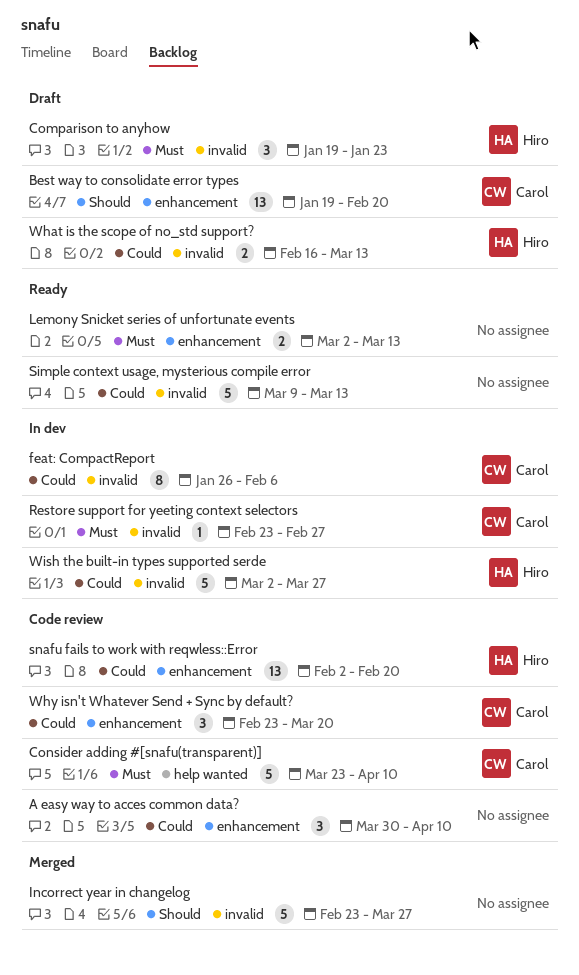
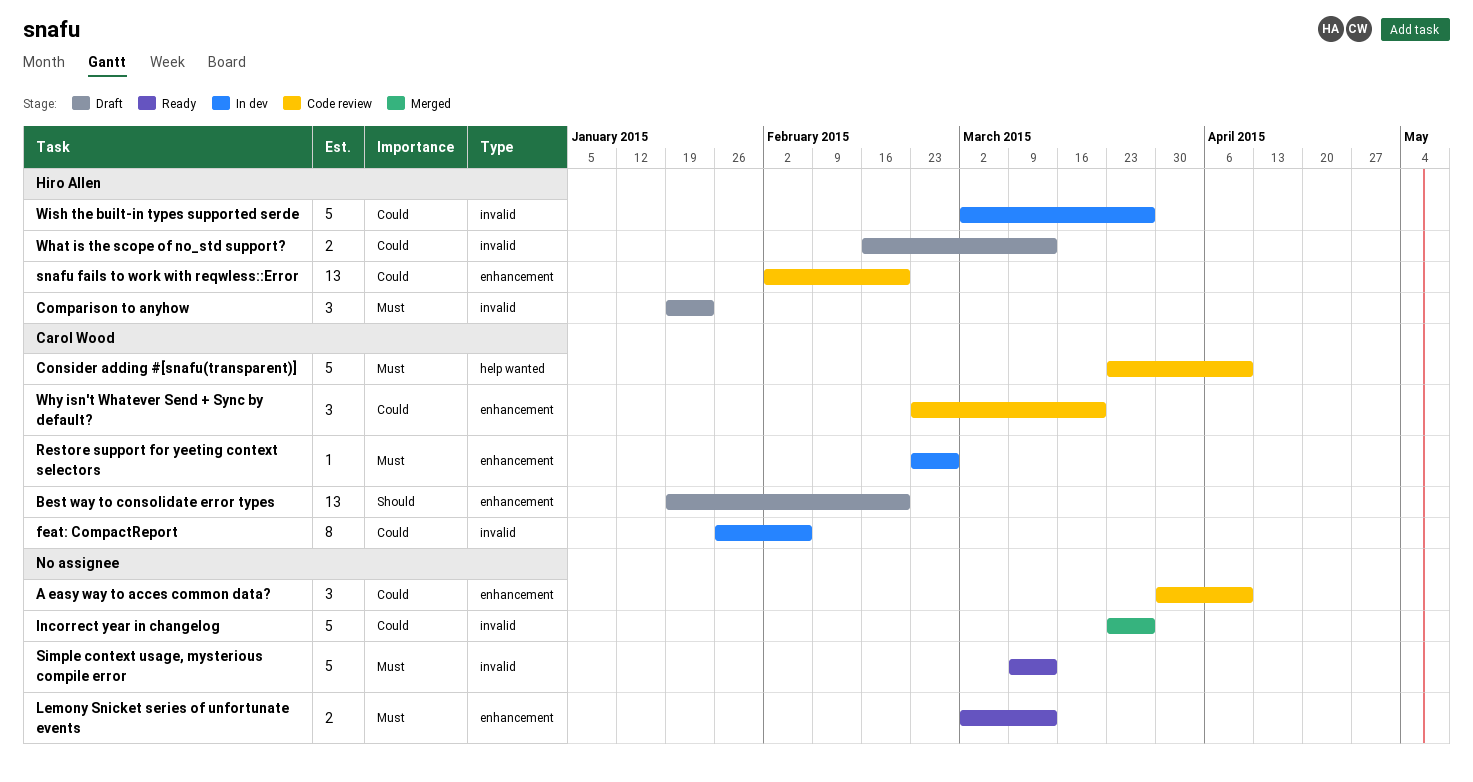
Incorrect year in changelog, priority: Should -> Could
Incorrect year in changelog, start: Feb 23 -> Mar 23
Restore support for yeeting context selectors, label: invalid -> enhancement
Simple context usage, mysterious compile error, priority: Could -> Must

